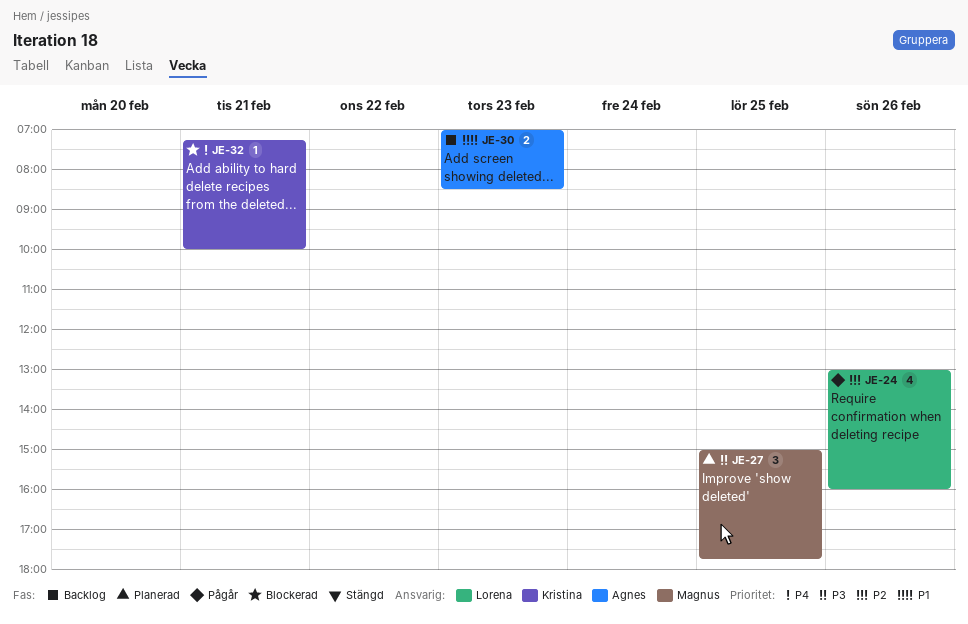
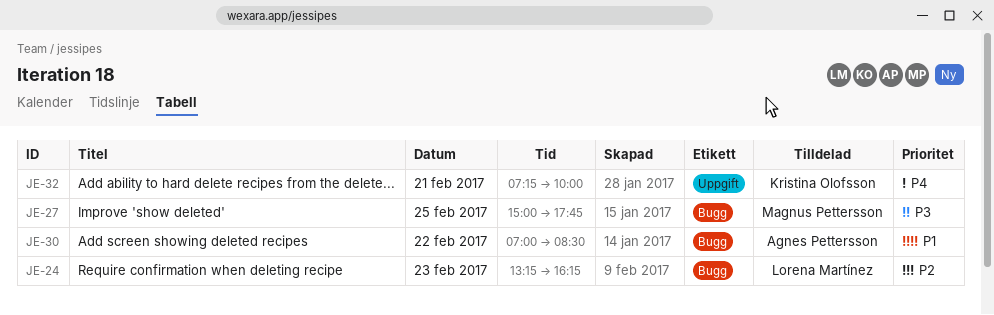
JE-24, day: Feb 26 -> Feb 23
JE-24, begins: 13:00 -> 13:15
JE-24, ends: 16:00 -> 16:15
JE-30, day: Feb 23 -> Feb 22

